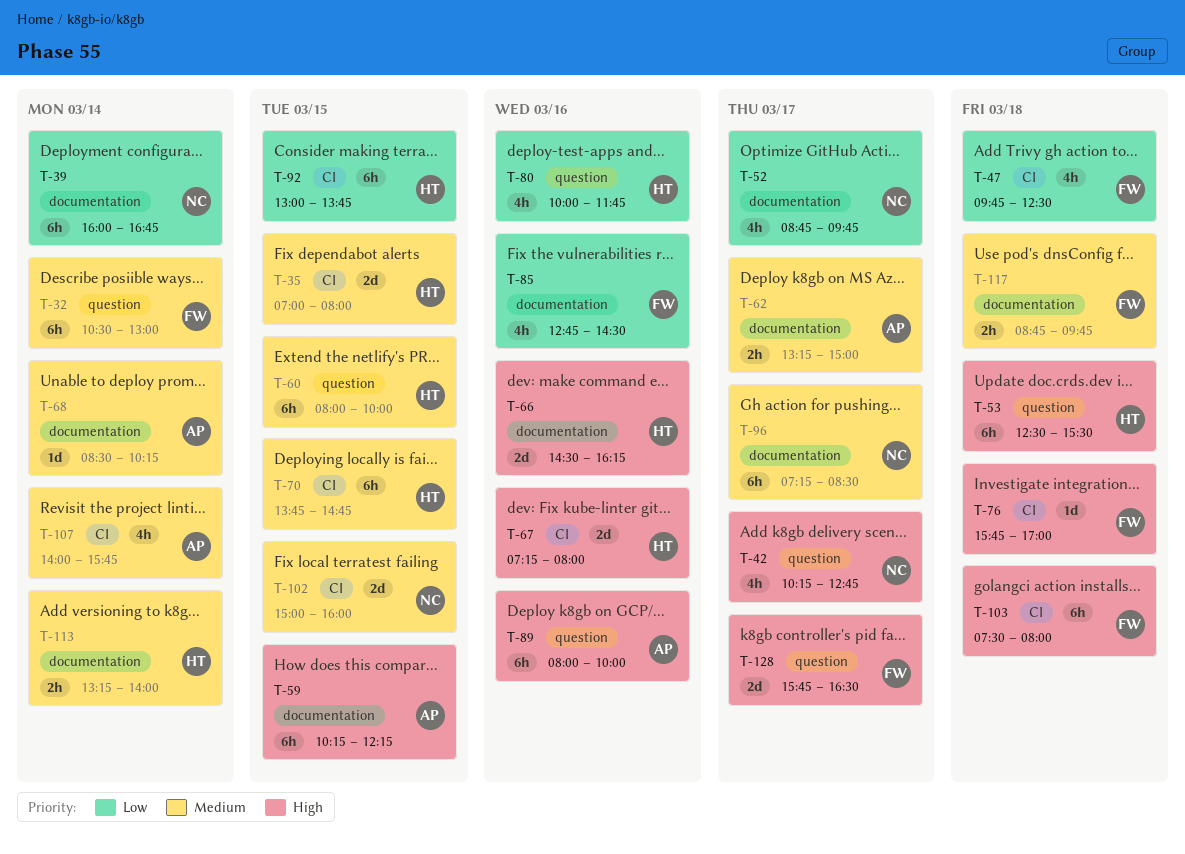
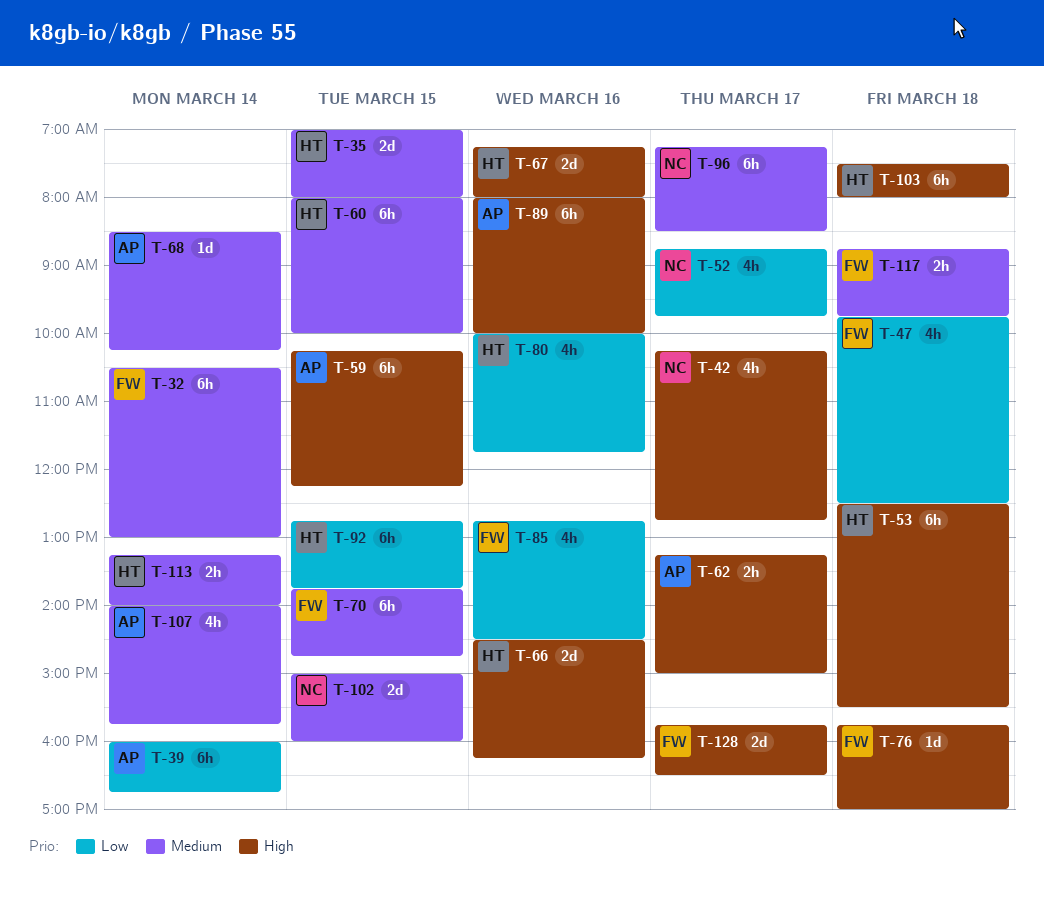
T-39, owner: NC -> AP
T-62, priority: Medium -> High
T-70, owner: HT -> FW
T-92, begins: 13:00 -> 12:45
T-103, owner: FW -> HT

